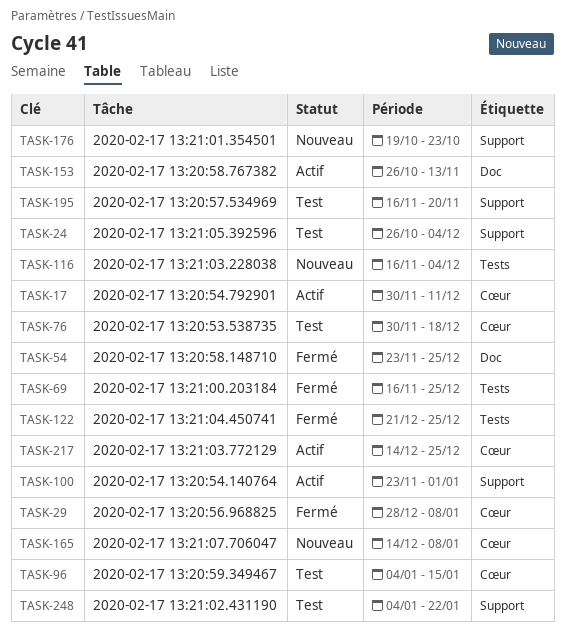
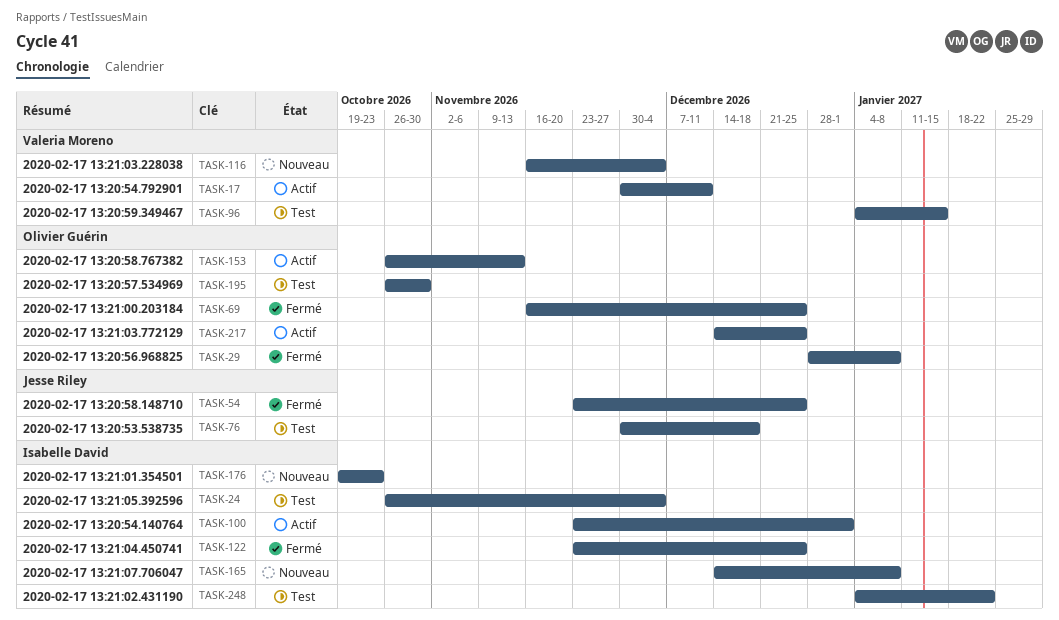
TASK-122, start: Dec 21 -> Nov 23
TASK-195, start: Nov 16 -> Oct 26
TASK-195, due: Nov 20 -> Oct 30

